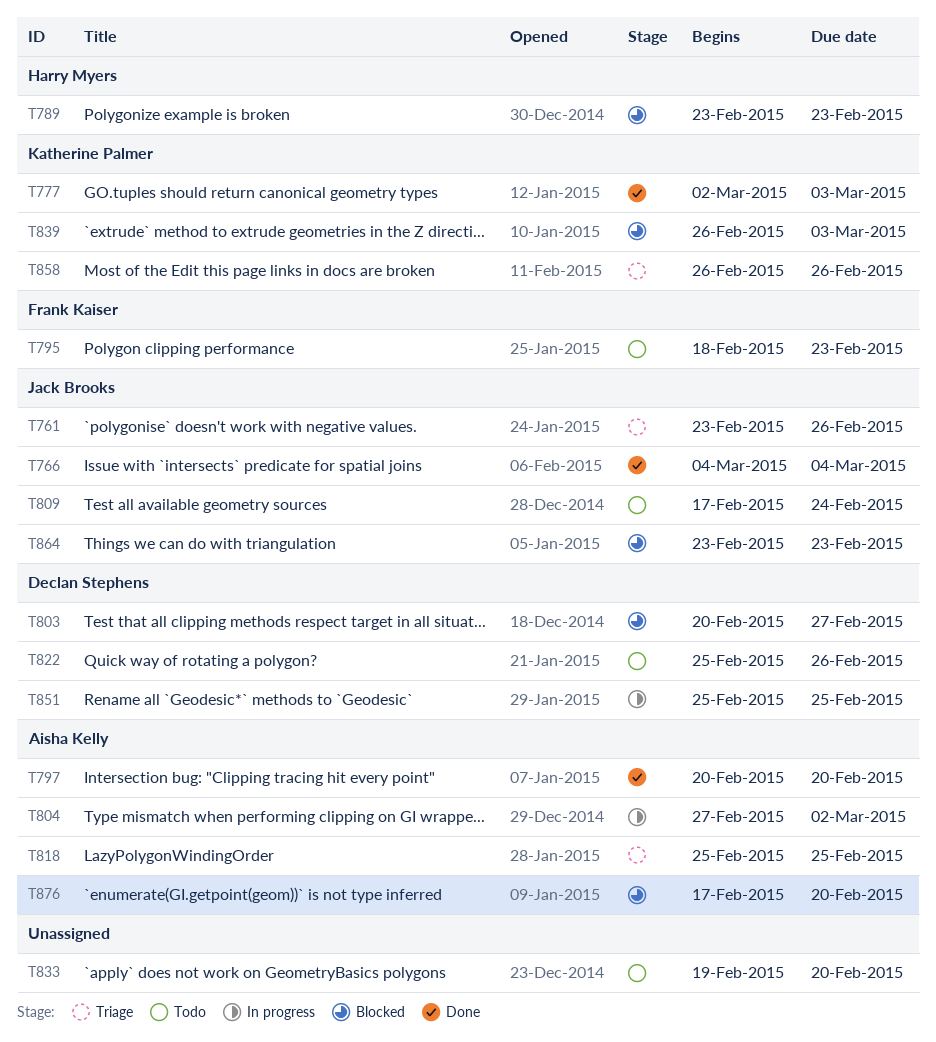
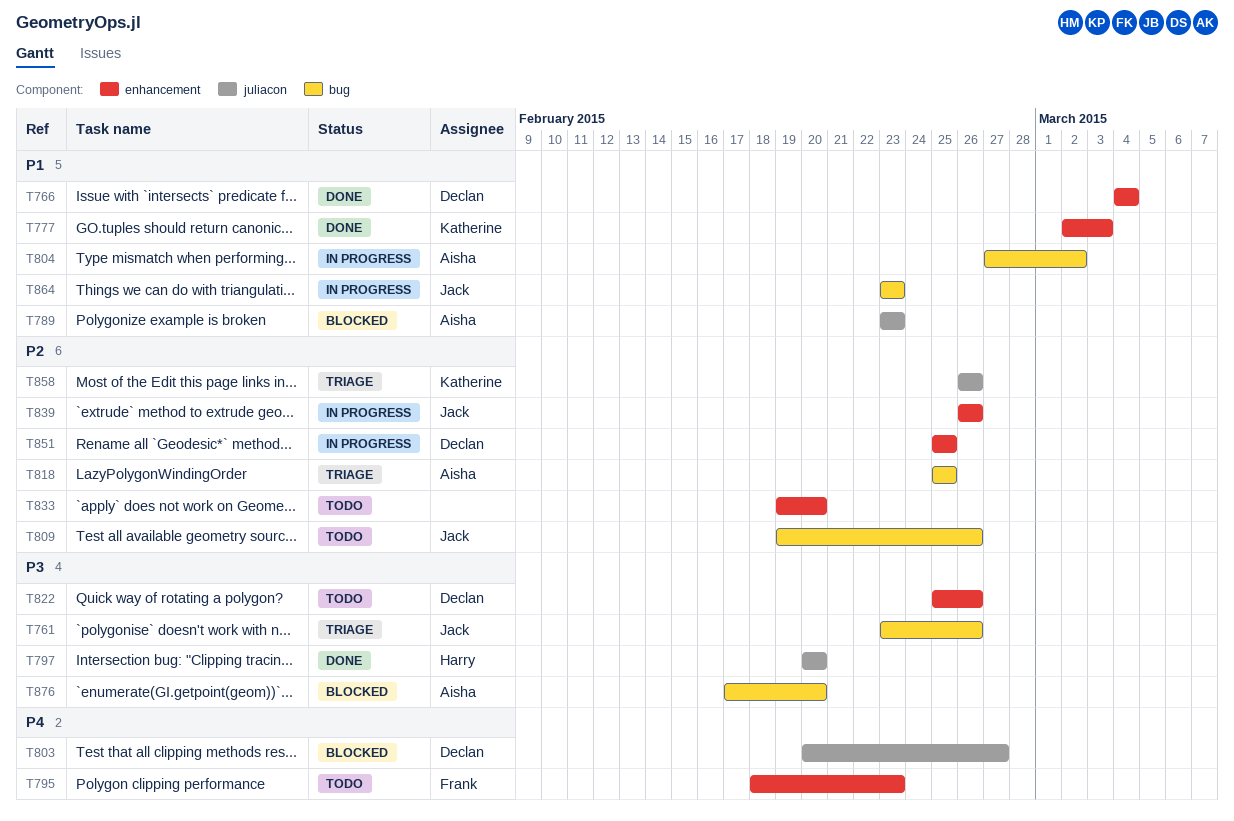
T766, owner: Jack Brooks -> Declan Stephens
T789, owner: Harry Myers -> Aisha Kelly
T797, owner: Aisha Kelly -> Harry Myers
T809, start: Feb 17 -> Feb 19
T809, due: Feb 24 -> Feb 26
T839, status: Blocked -> In progress
T839, owner: Katherine Palmer -> Jack Brooks
T839, due: Mar 3 -> Feb 26
T864, status: Blocked -> In progress

